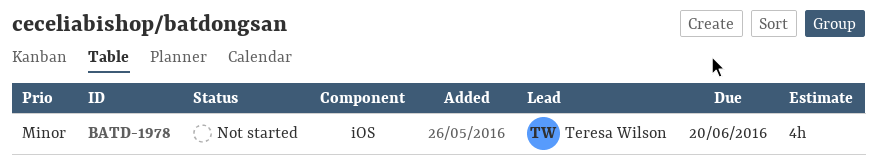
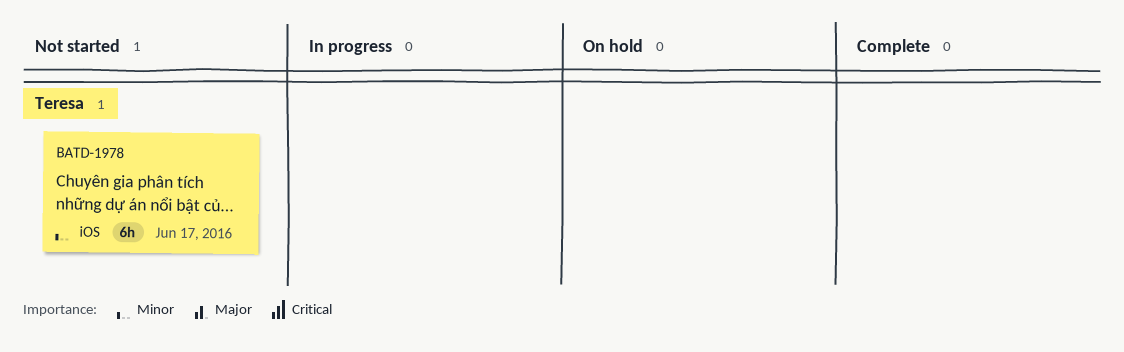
BATD-1978, estimate: 4h -> 6h
BATD-1978, due: Jun 20 -> Jun 17

